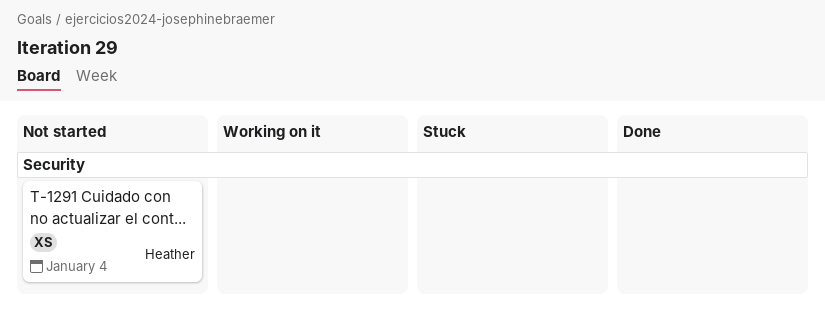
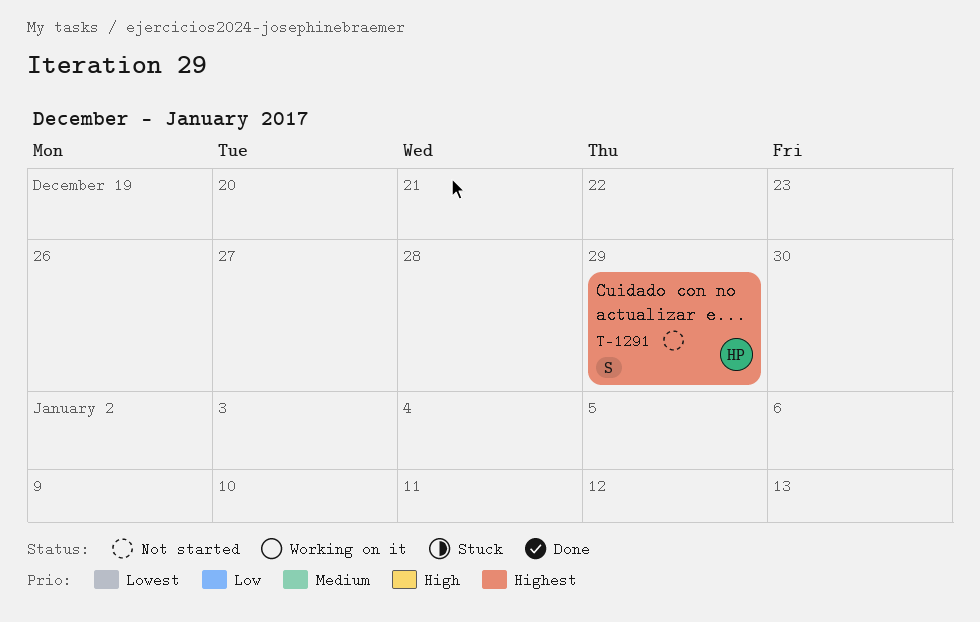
T-1291, estimate: XS -> S
T-1291, due: Jan 4 -> Dec 29

